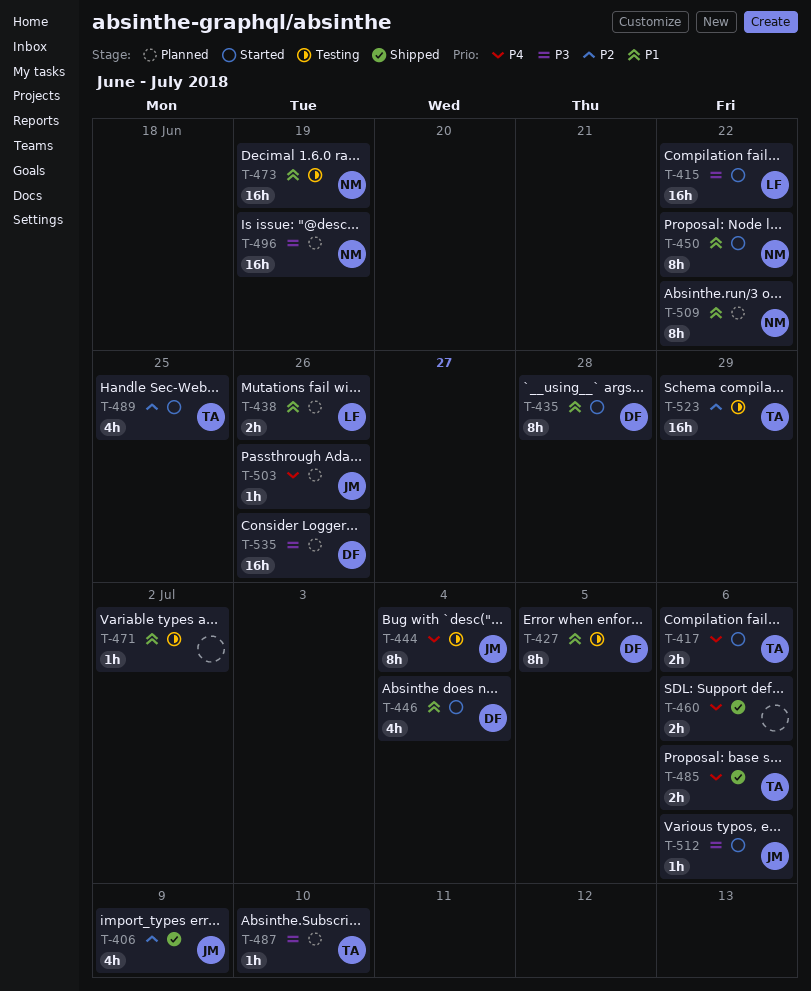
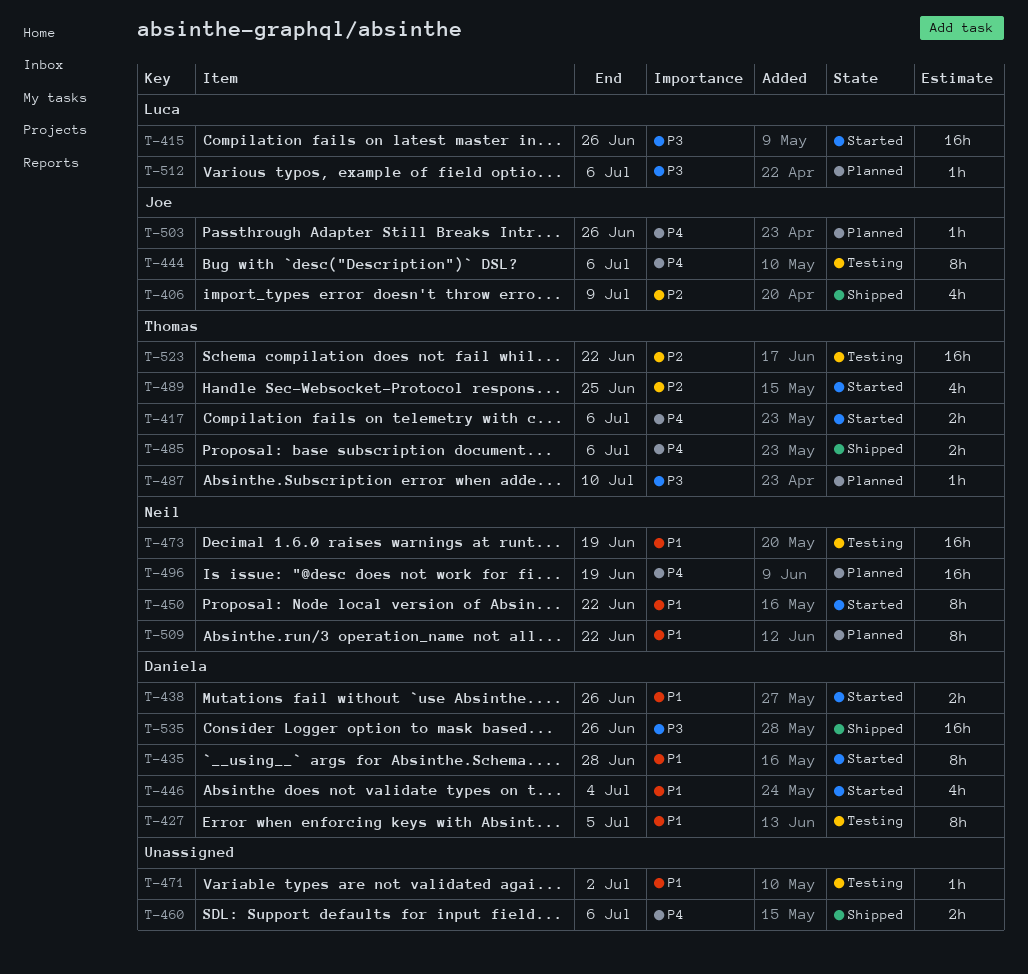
T-415, due: Jun 22 -> Jun 26
T-438, status: Planned -> Started
T-438, owner: Luca -> Daniela
T-444, due: Jul 4 -> Jul 6
T-496, priority: P3 -> P4
T-512, status: Started -> Planned
T-512, owner: Joe -> Luca
T-523, due: Jun 29 -> Jun 22
T-535, status: Planned -> Shipped

